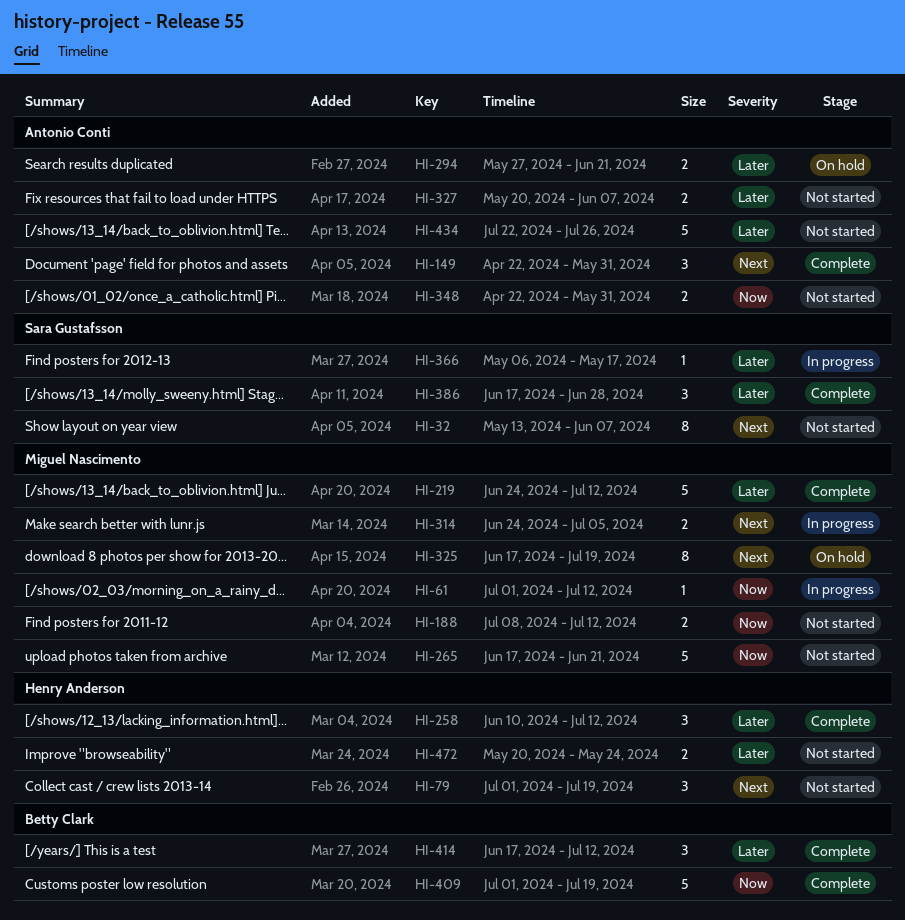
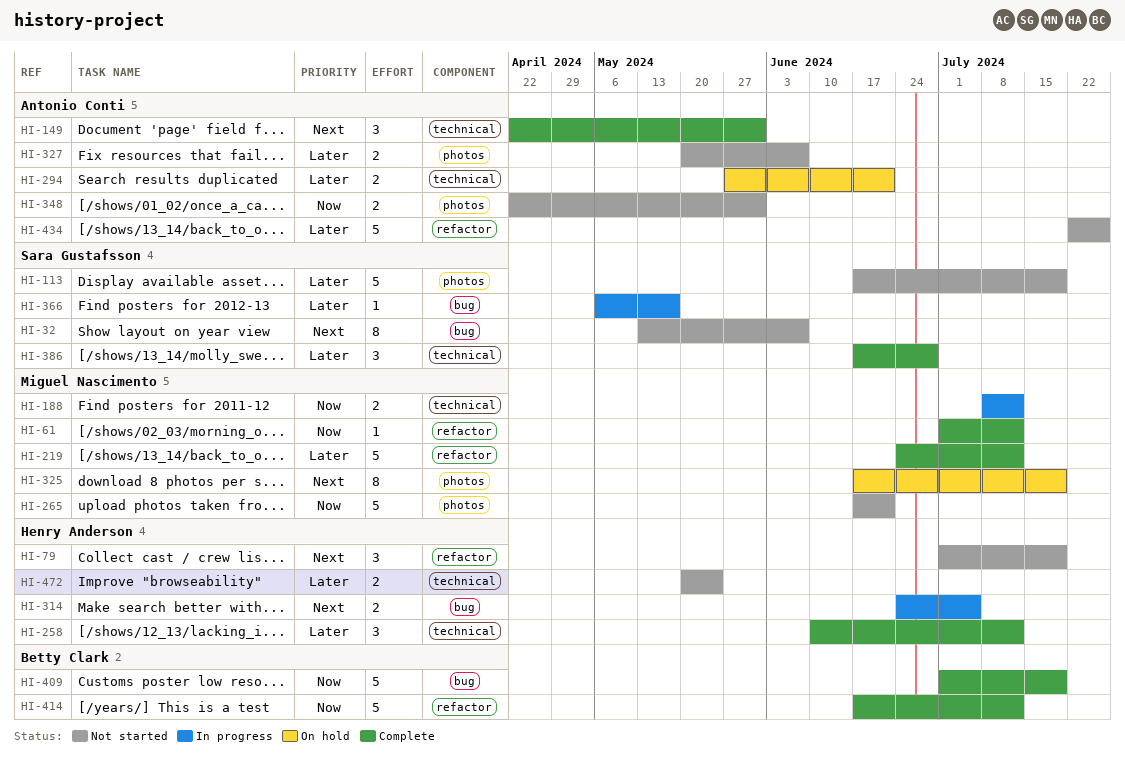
HI-61, status: In progress -> Complete
HI-113: none -> present
HI-188, status: Not started -> In progress
HI-314, owner: Miguel Nascimento -> Henry Anderson
HI-414, priority: Later -> Now
HI-414, estimate: 3 -> 5

